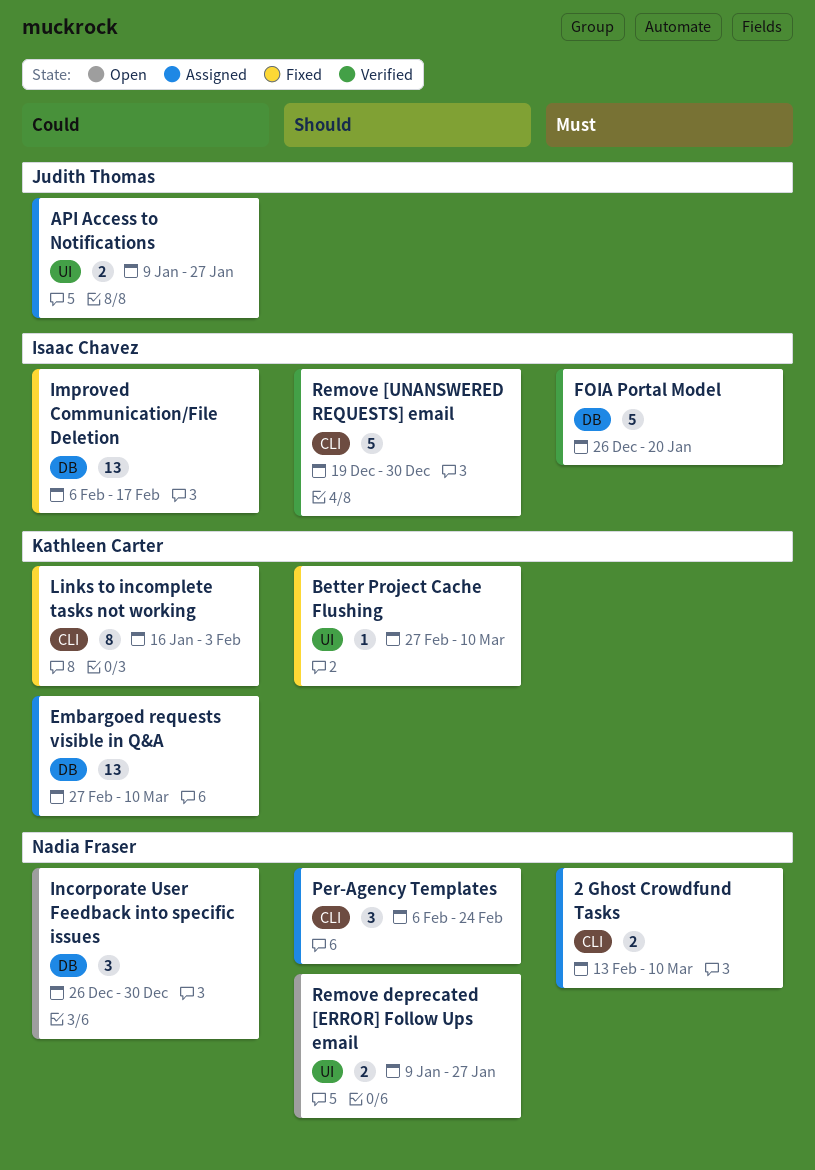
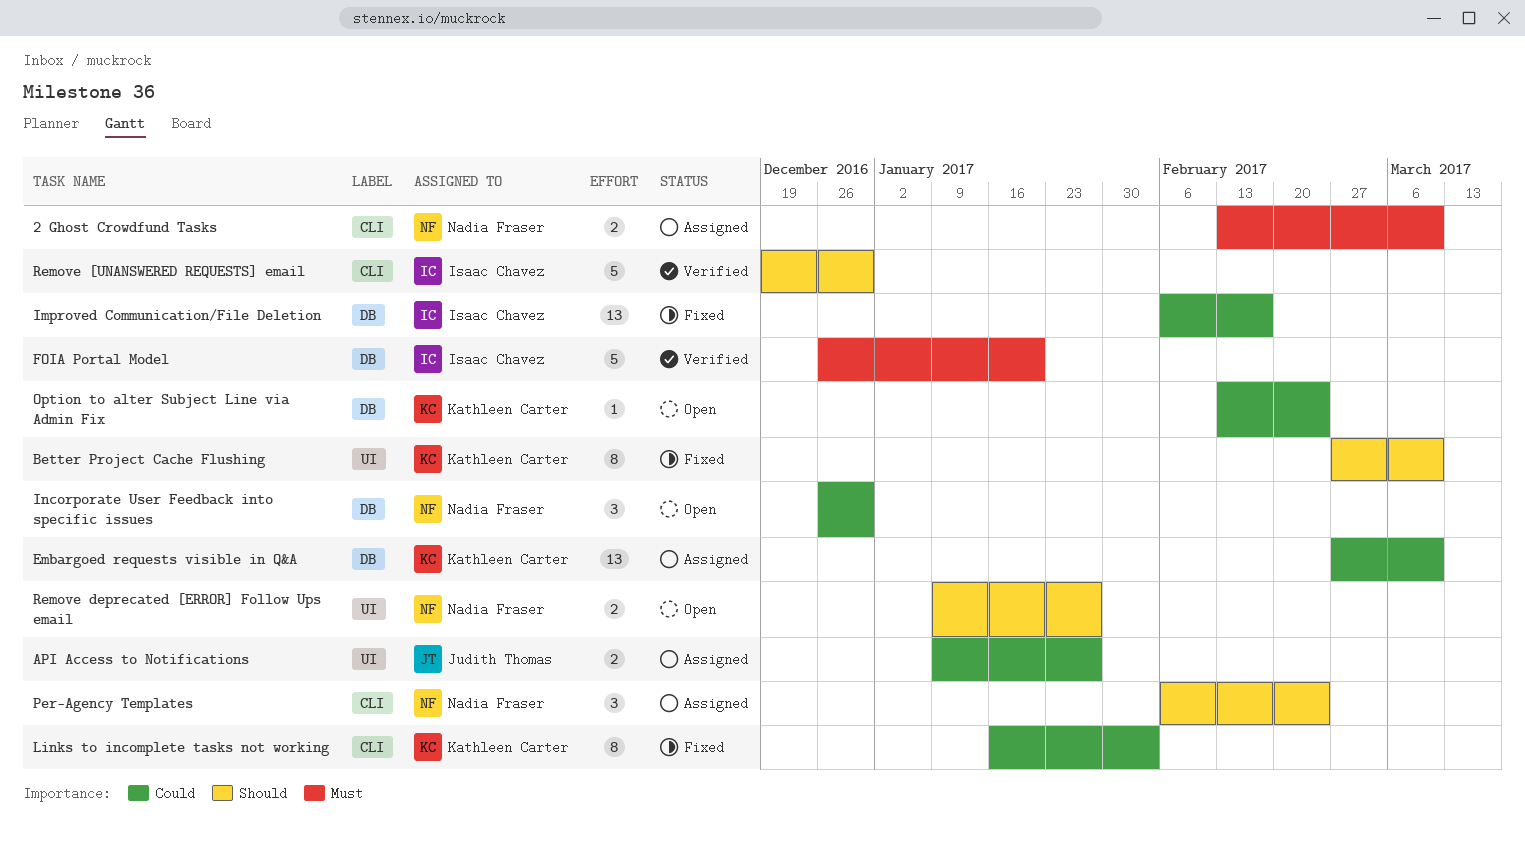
Better Project Cache Flushing, estimate: 1 -> 8
Option to alter Subject Line via Admin Fix: none -> present

